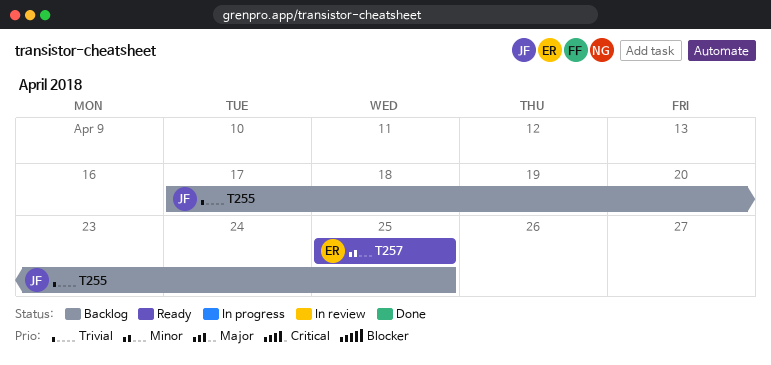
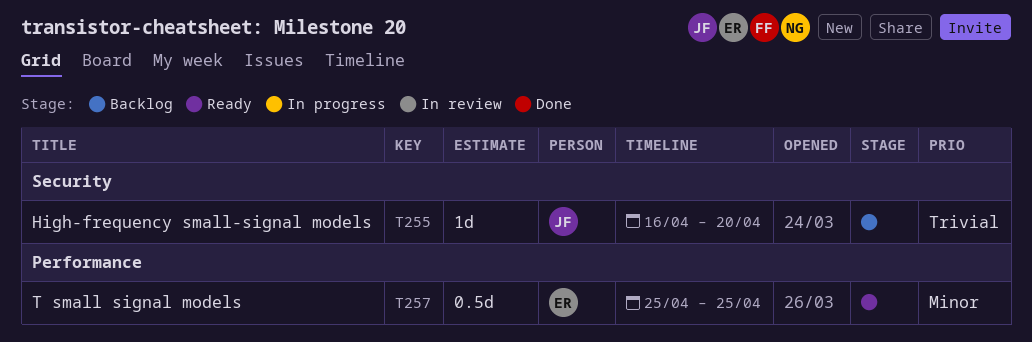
T255, start: Apr 17 -> Apr 16
T255, due: Apr 25 -> Apr 20

